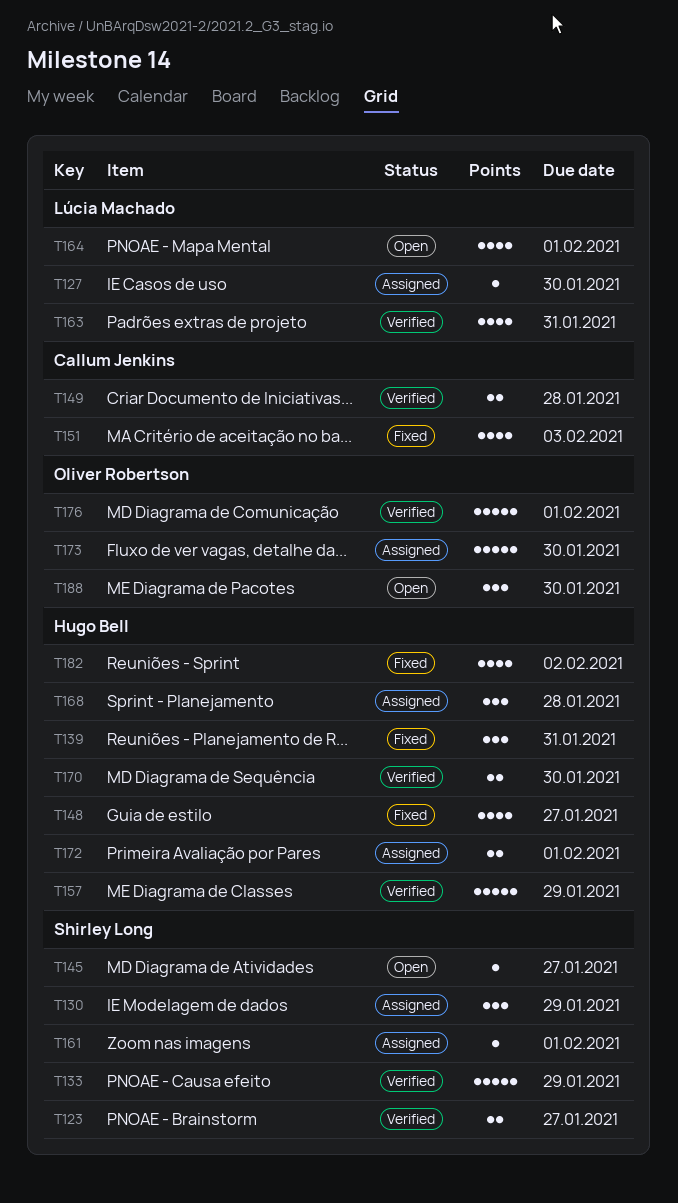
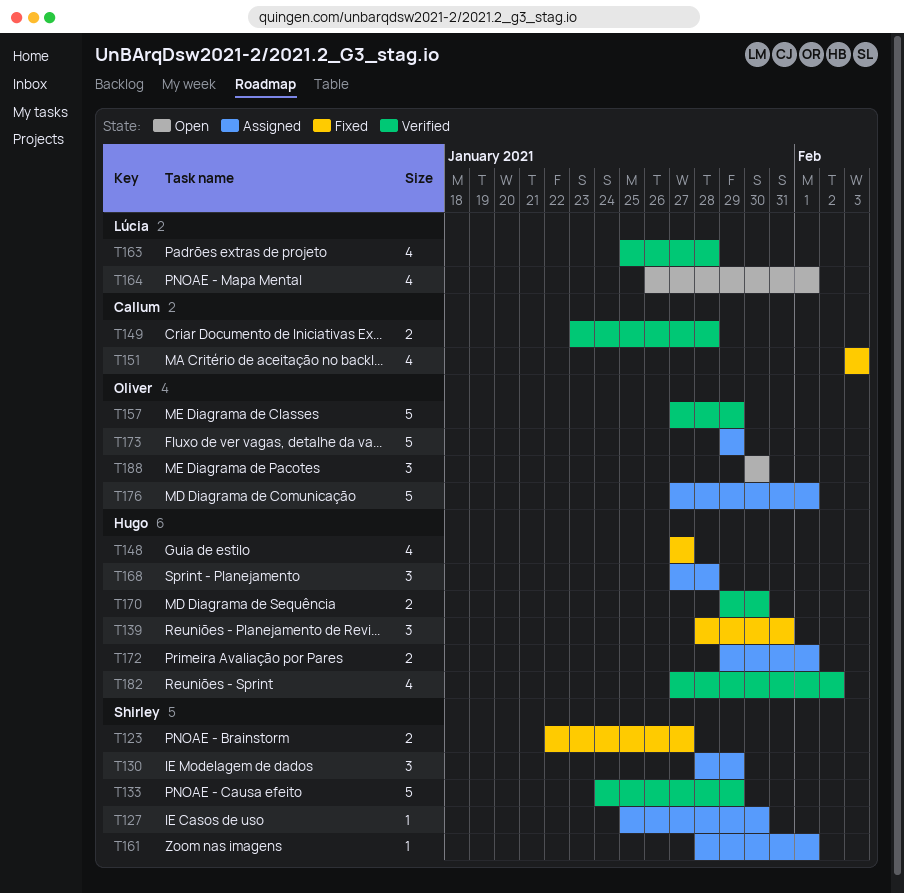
T123, status: Verified -> Fixed
T127, owner: Lúcia Machado -> Shirley Long
T145: present -> none
T157, owner: Hugo Bell -> Oliver Robertson
T163, due: Jan 31 -> Jan 28
T173, due: Jan 30 -> Jan 29
T176, status: Verified -> Assigned
T182, status: Fixed -> Verified

